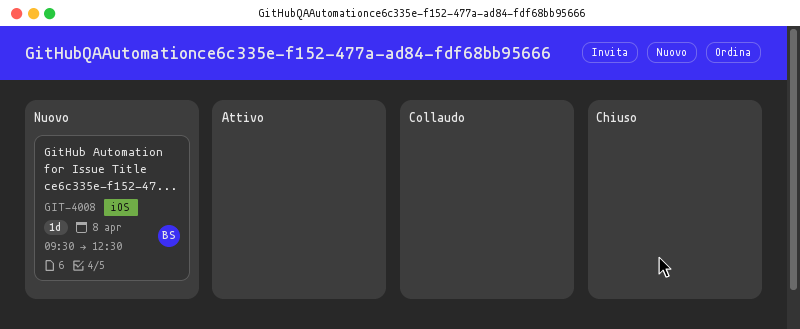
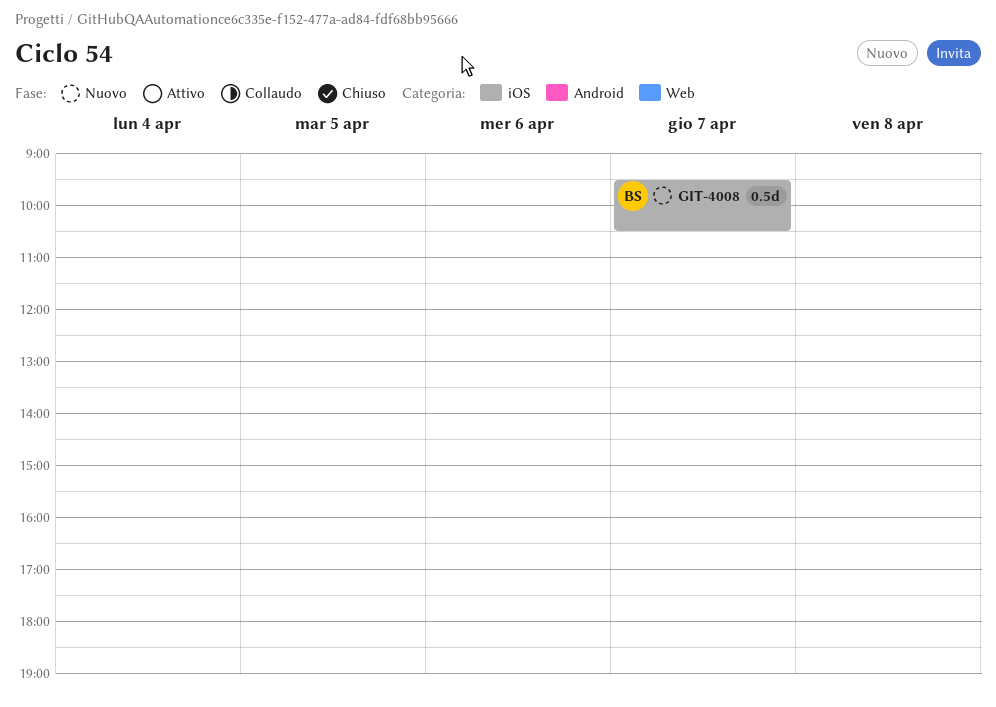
GIT-4008, estimate: 1d -> 0.5d
GIT-4008, day: Apr 8 -> Apr 7
GIT-4008, ends: 12:30 -> 10:30

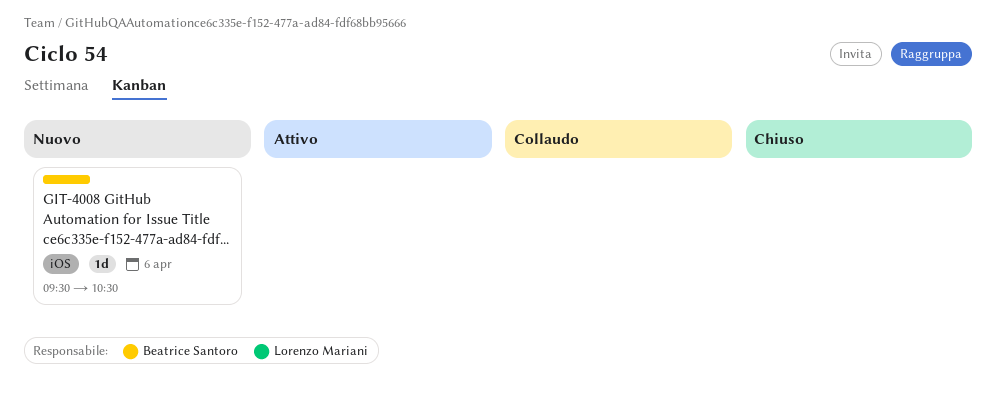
GIT-4008, estimate: 0.5d -> 1d
GIT-4008, day: Apr 7 -> Apr 6

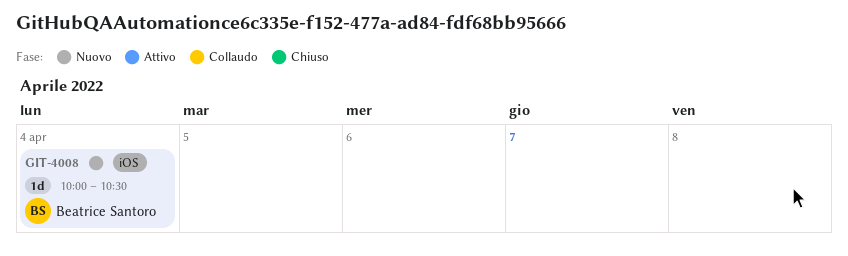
GIT-4008, day: Apr 6 -> Apr 4
GIT-4008, begins: 09:30 -> 10:00

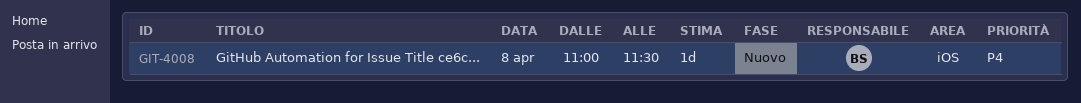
GIT-4008, day: Apr 4 -> Apr 8
GIT-4008, begins: 10:00 -> 11:00
GIT-4008, ends: 10:30 -> 11:30

